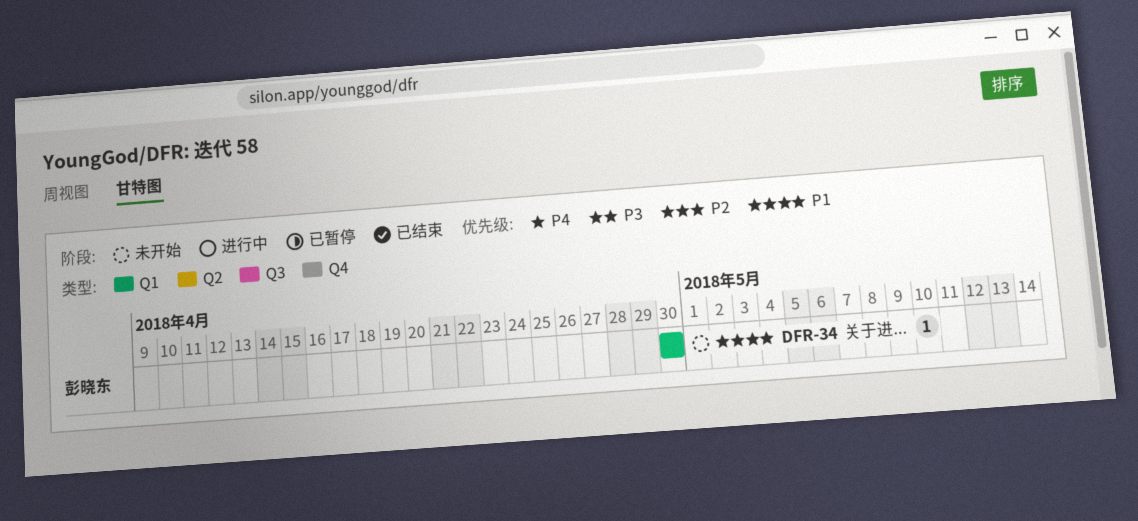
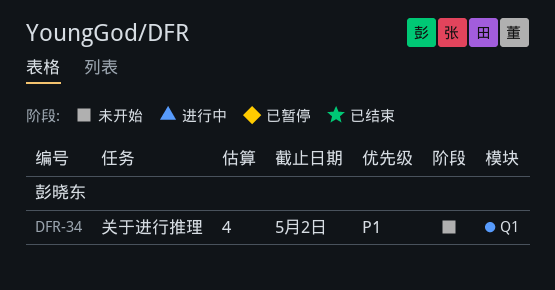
DFR-34, estimate: 1 -> 4
DFR-34, due: Apr 30 -> May 2

